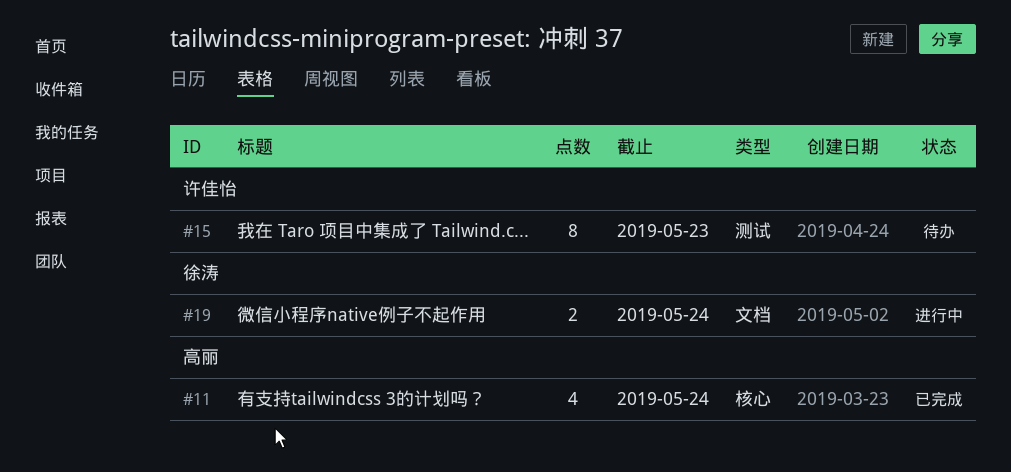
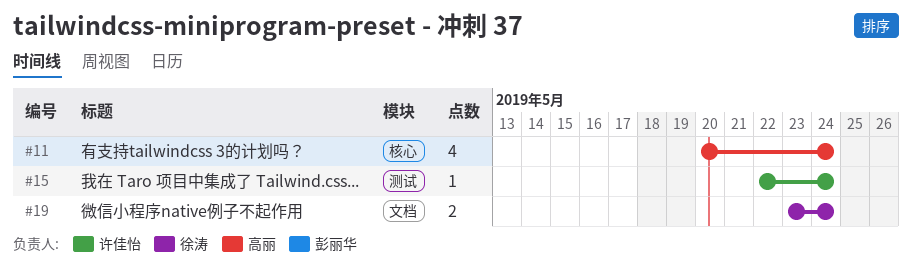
#15, estimate: 8 -> 1
#15, due: May 23 -> May 24

